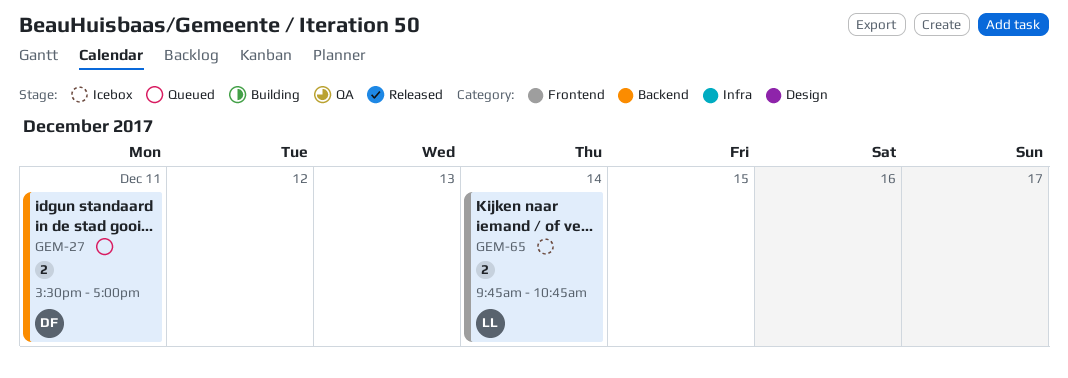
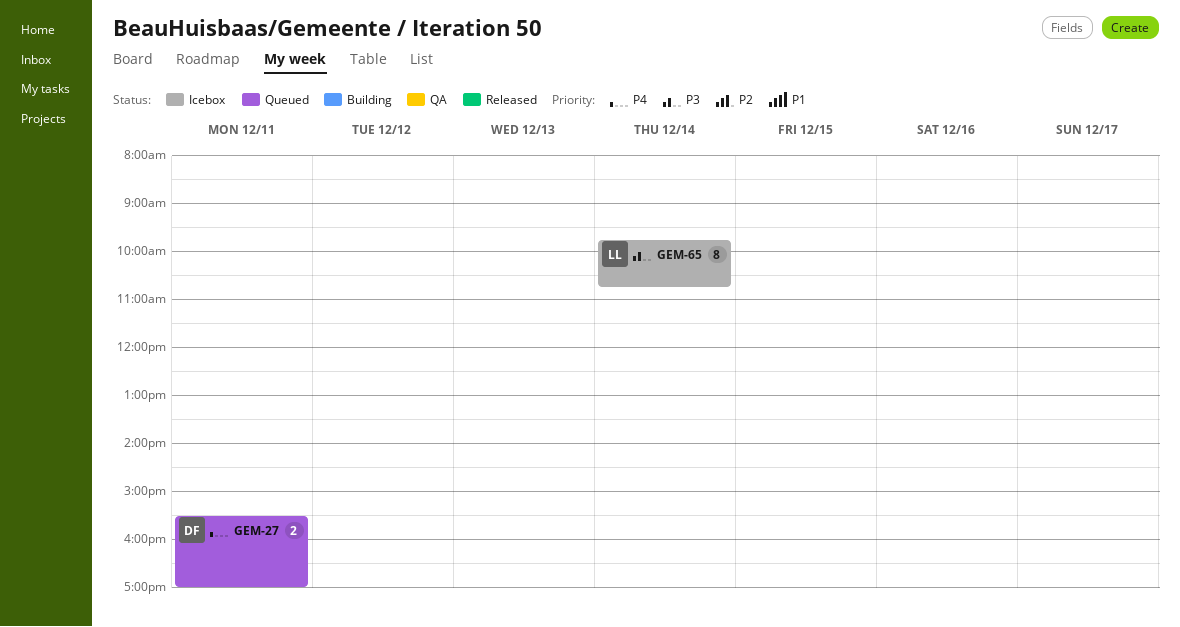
GEM-65, estimate: 2 -> 8

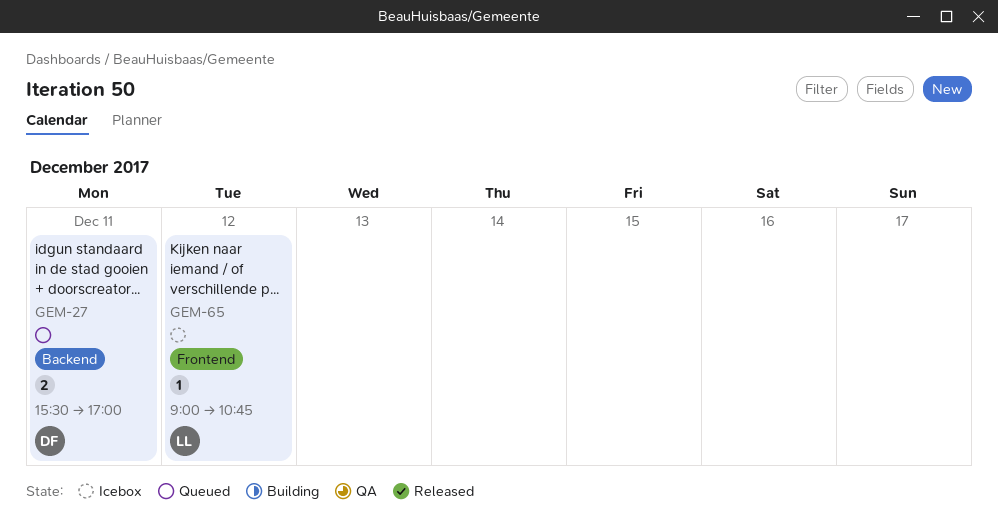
GEM-65, estimate: 8 -> 1
GEM-65, day: Dec 14 -> Dec 12
GEM-65, begins: 09:45 -> 09:00

